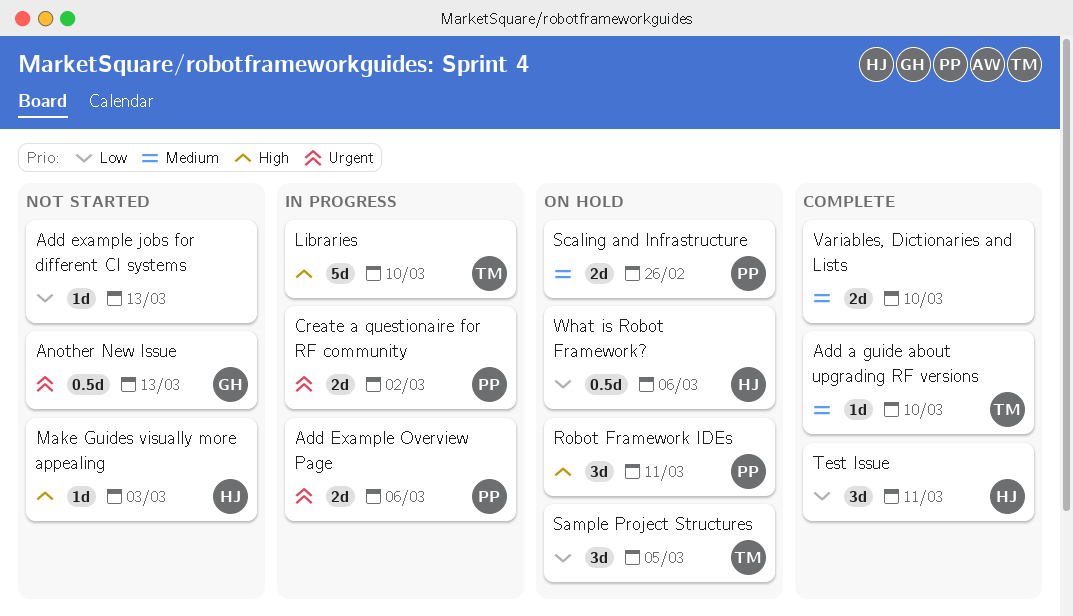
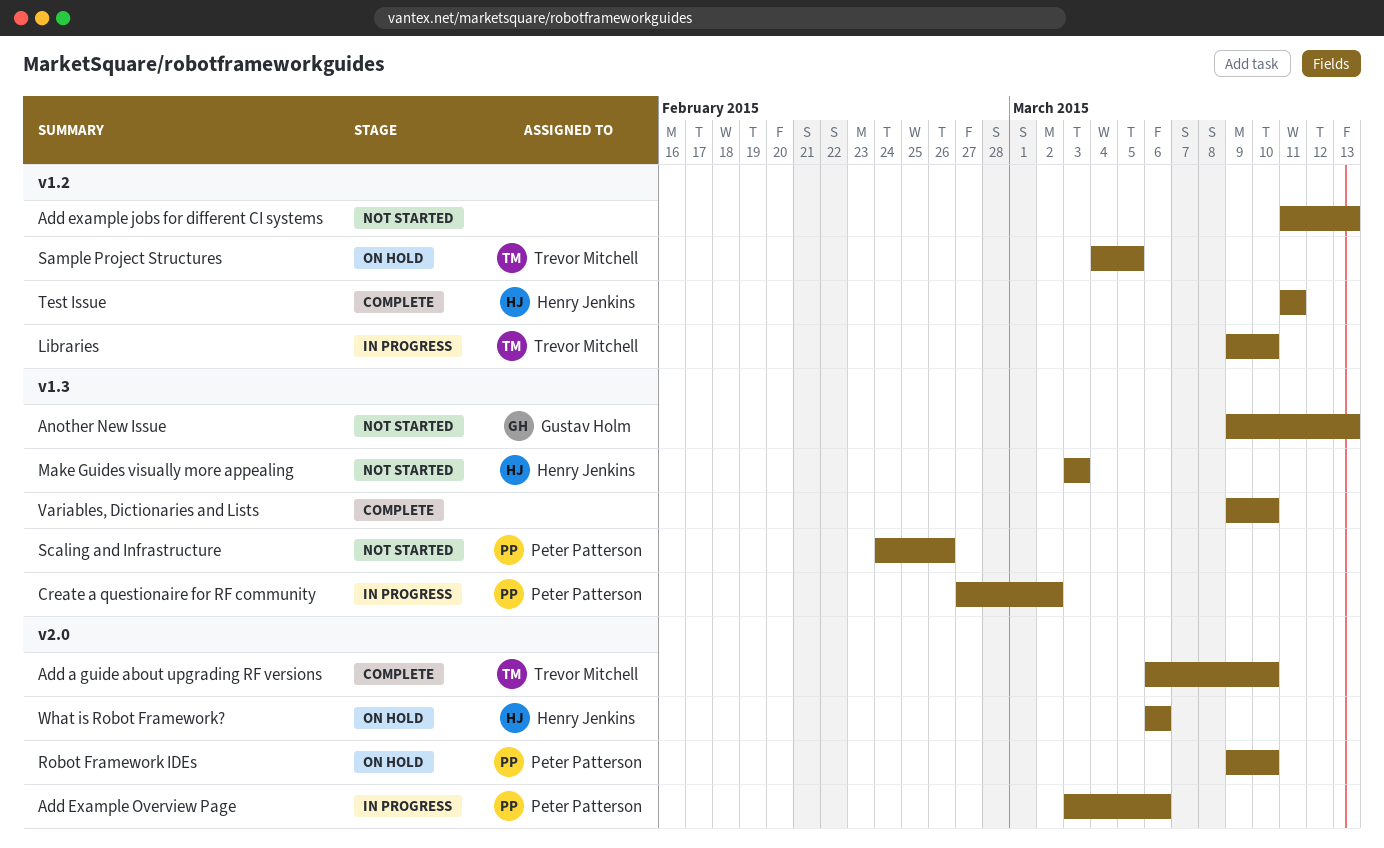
Robot Framework IDEs, due: Mar 11 -> Mar 10
Scaling and Infrastructure, status: On hold -> Not started

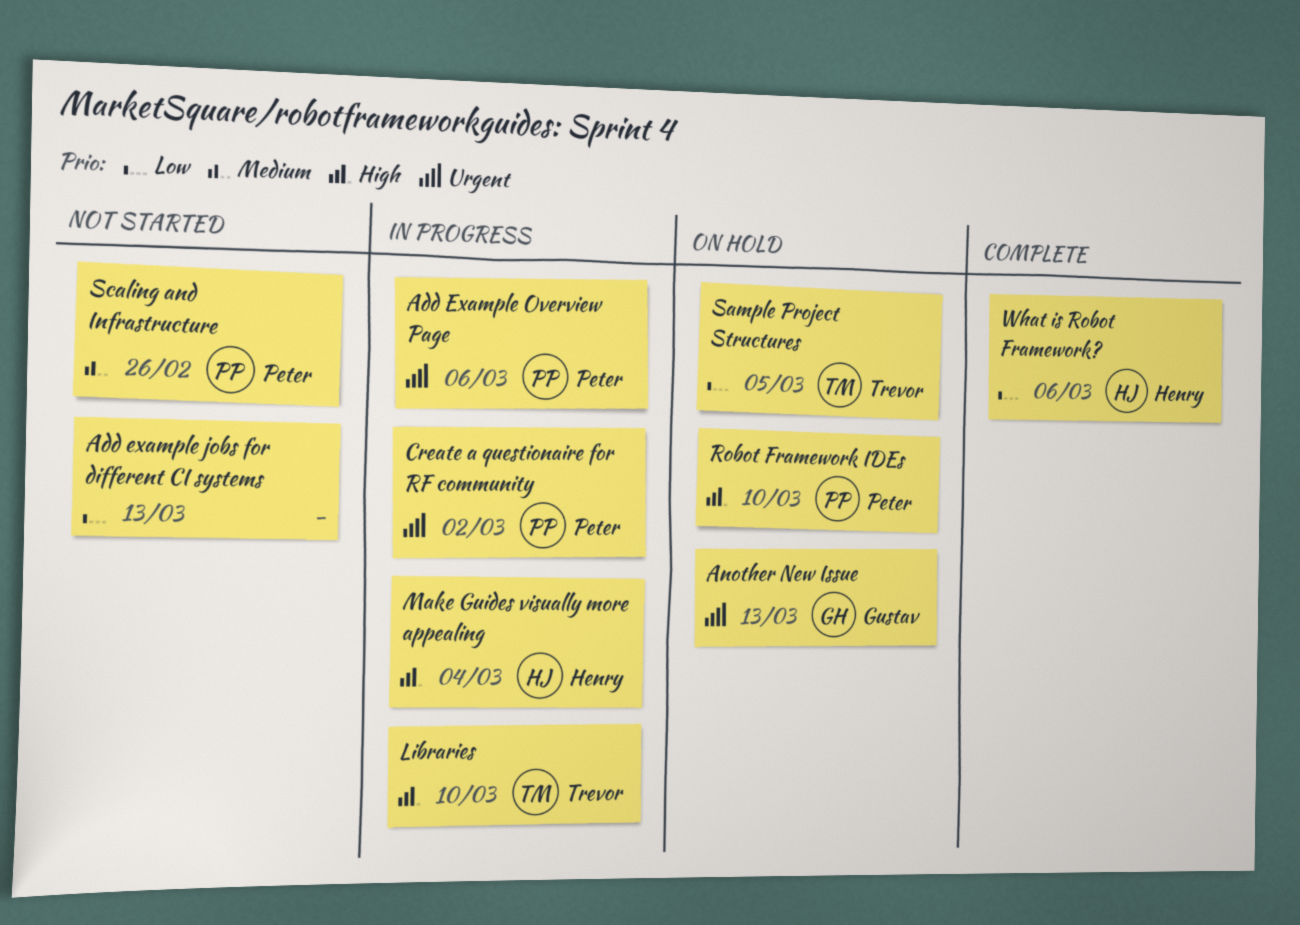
Add a guide about upgrading RF versions: present -> none
Another New Issue, status: Not started -> On hold
Make Guides visually more appealing, status: Not started -> In progress
Make Guides visually more appealing, due: Mar 3 -> Mar 4
Test Issue: present -> none
Variables, Dictionaries and Lists: present -> none
What is Robot Framework?, status: On hold -> Complete

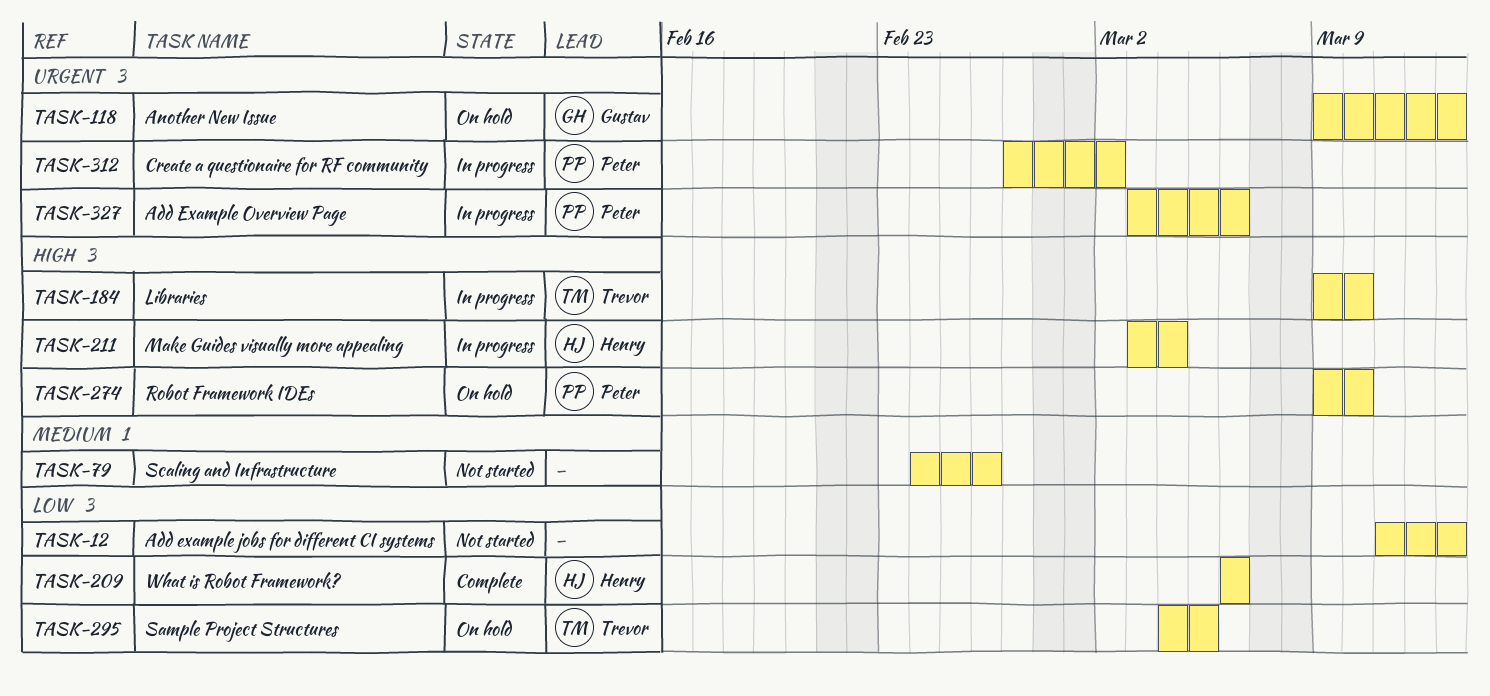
Scaling and Infrastructure, owner: Peter -> none

